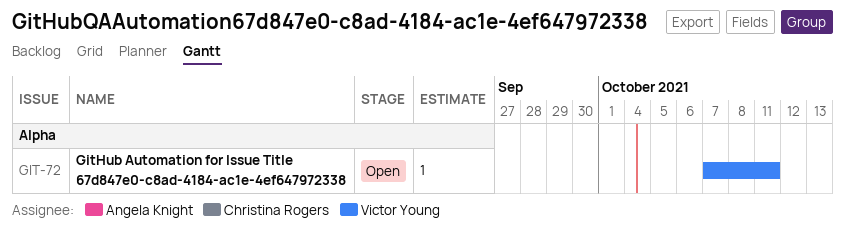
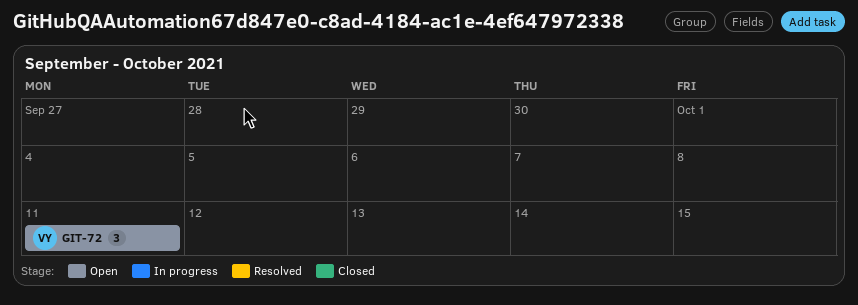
GIT-72, estimate: 1 -> 3
GIT-72, start: Oct 7 -> Oct 11

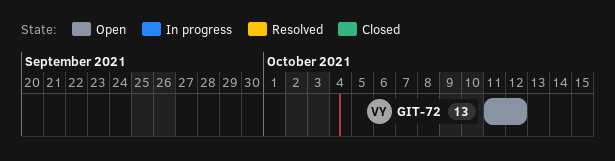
GIT-72, estimate: 3 -> 13
GIT-72, due: Oct 11 -> Oct 12

